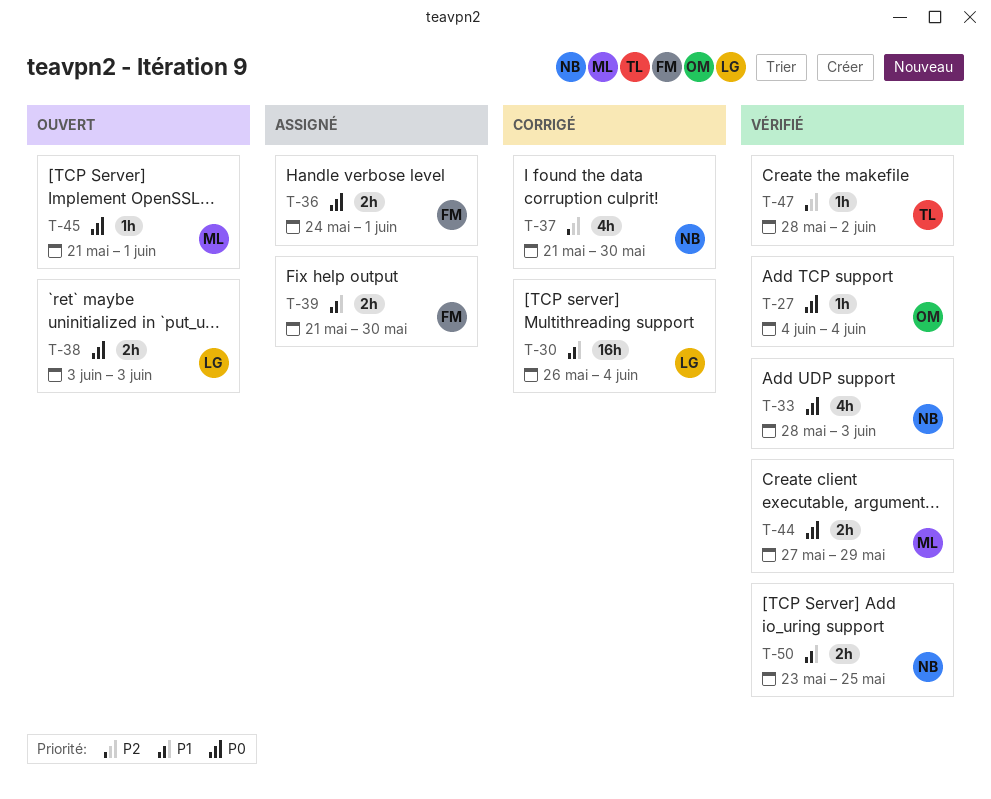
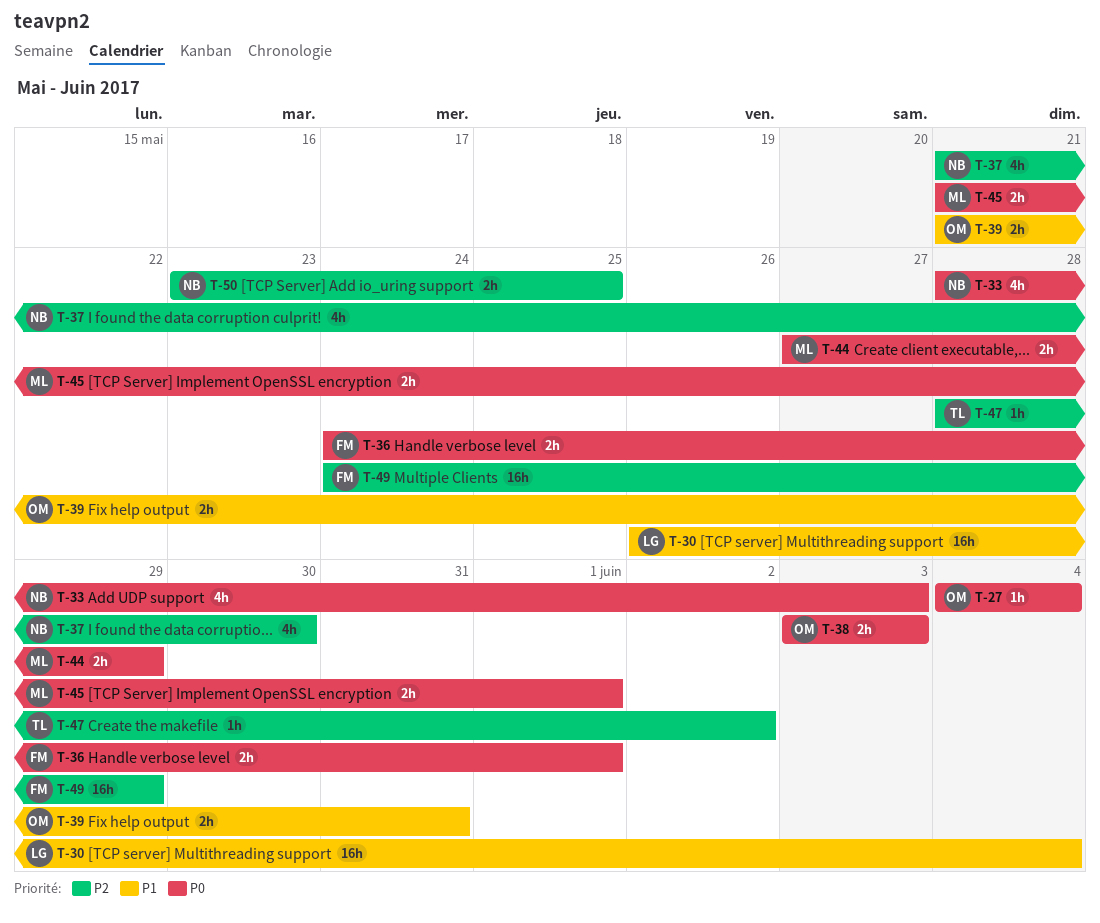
T-38, owner: LG -> OM
T-39, owner: FM -> OM
T-39, due: May 30 -> May 31
T-45, estimate: 1h -> 2h
T-49: none -> present
T-50, priority: P1 -> P2

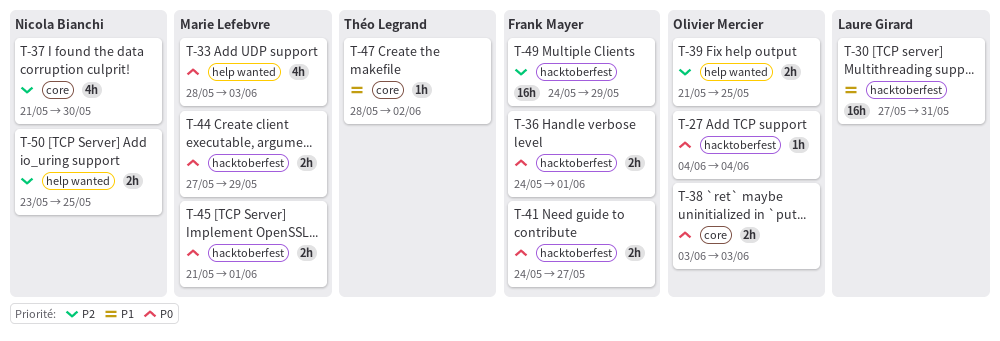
T-30, start: May 26 -> May 27
T-30, due: Jun 4 -> May 31
T-33, owner: Nicola Bianchi -> Marie Lefebvre
T-39, priority: P1 -> P2
T-39, due: May 31 -> May 25
T-41: none -> present
T-47, priority: P2 -> P1

